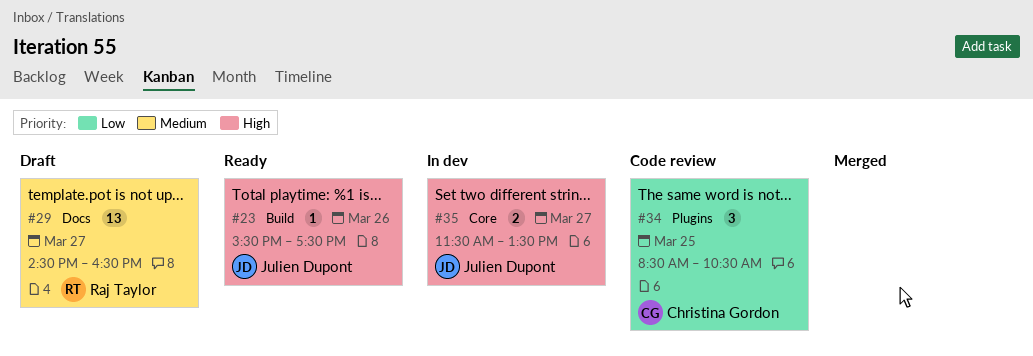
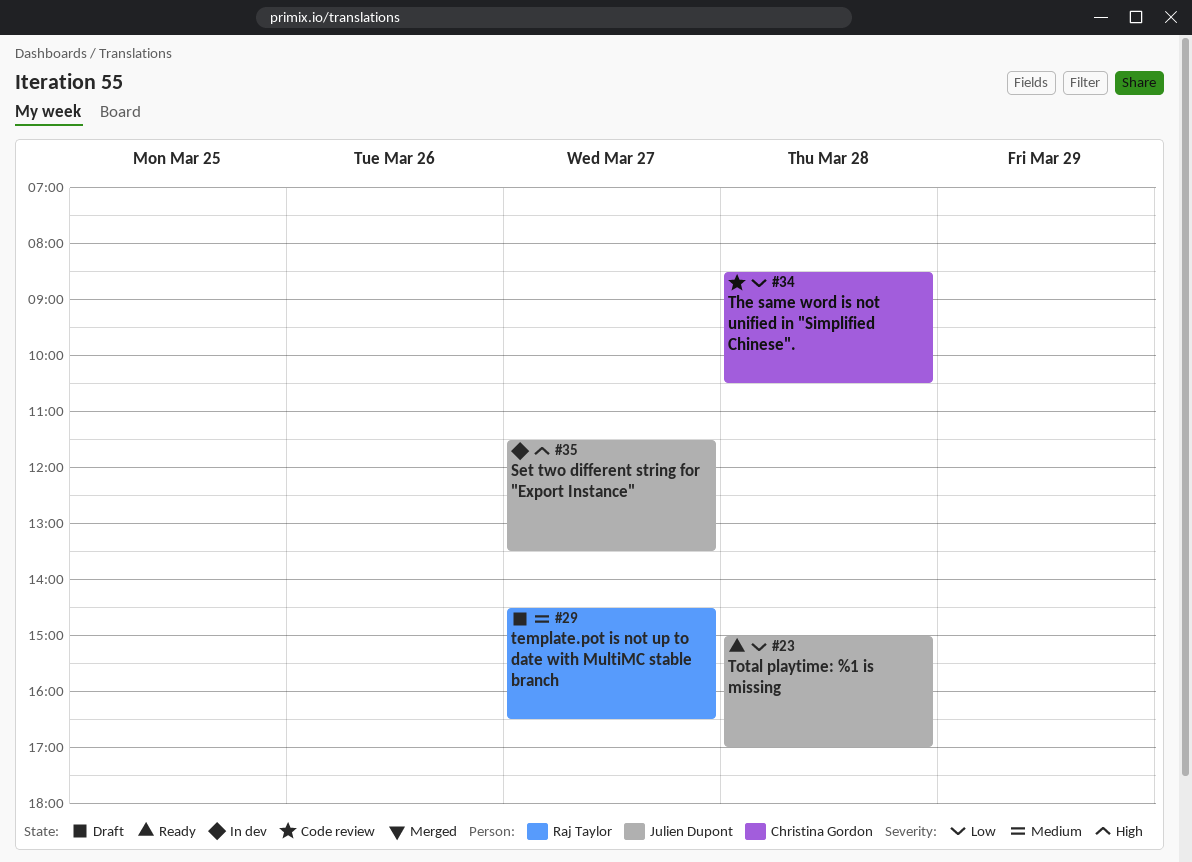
#23, priority: High -> Low
#23, day: Mar 26 -> Mar 28
#23, begins: 15:30 -> 15:00
#23, ends: 17:30 -> 17:00
#34, day: Mar 25 -> Mar 28

